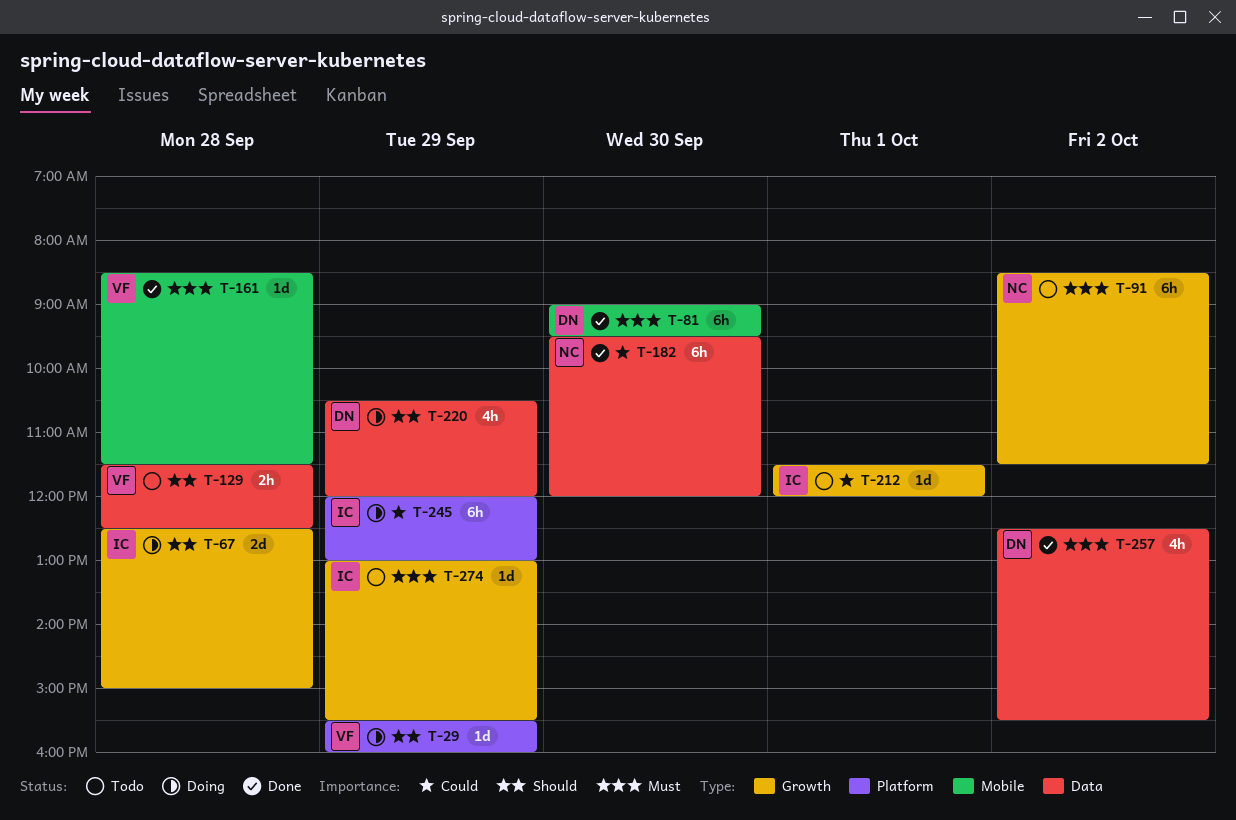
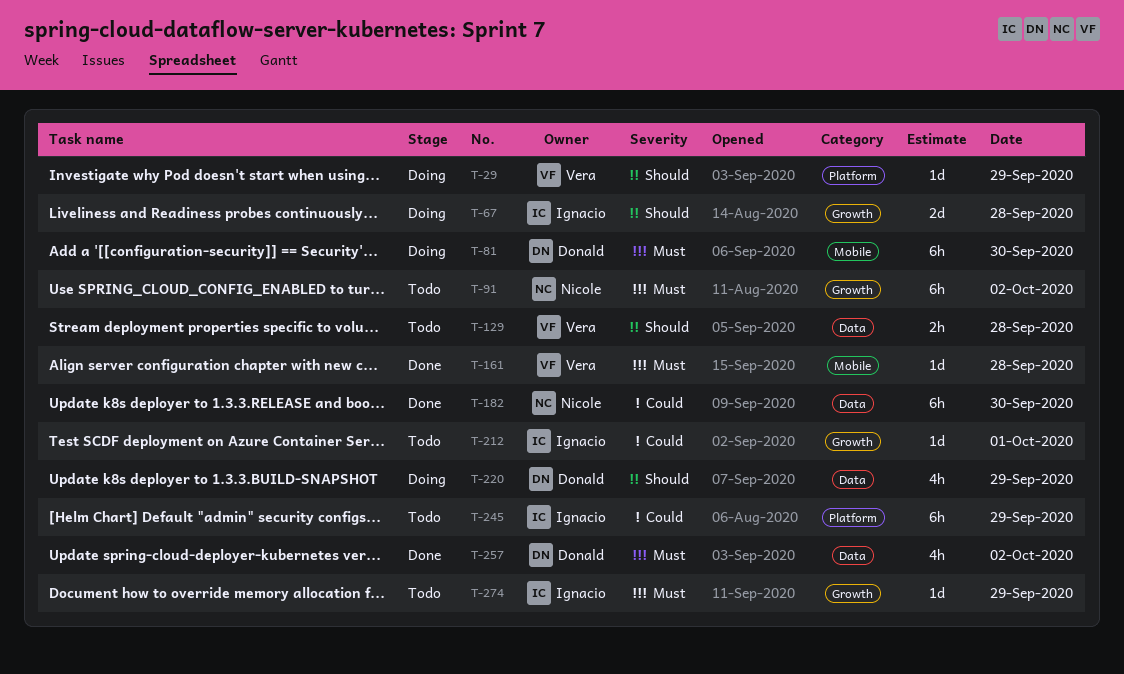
T-81, status: Done -> Doing
T-245, status: Doing -> Todo

